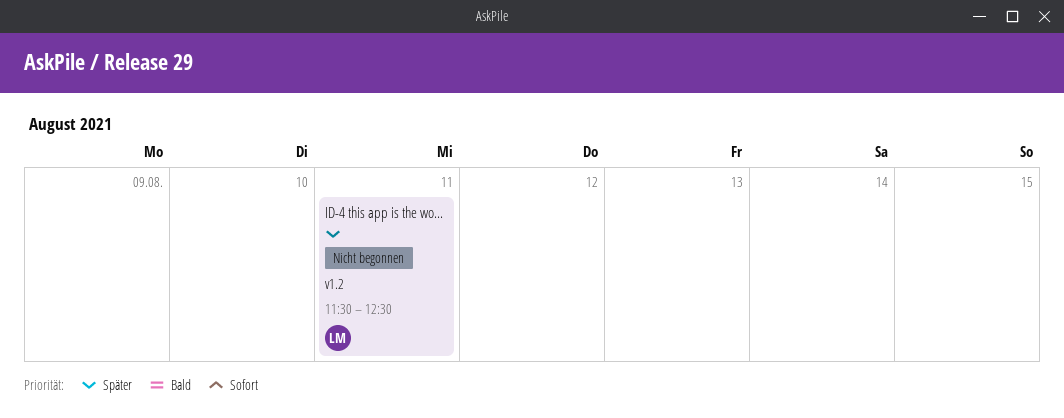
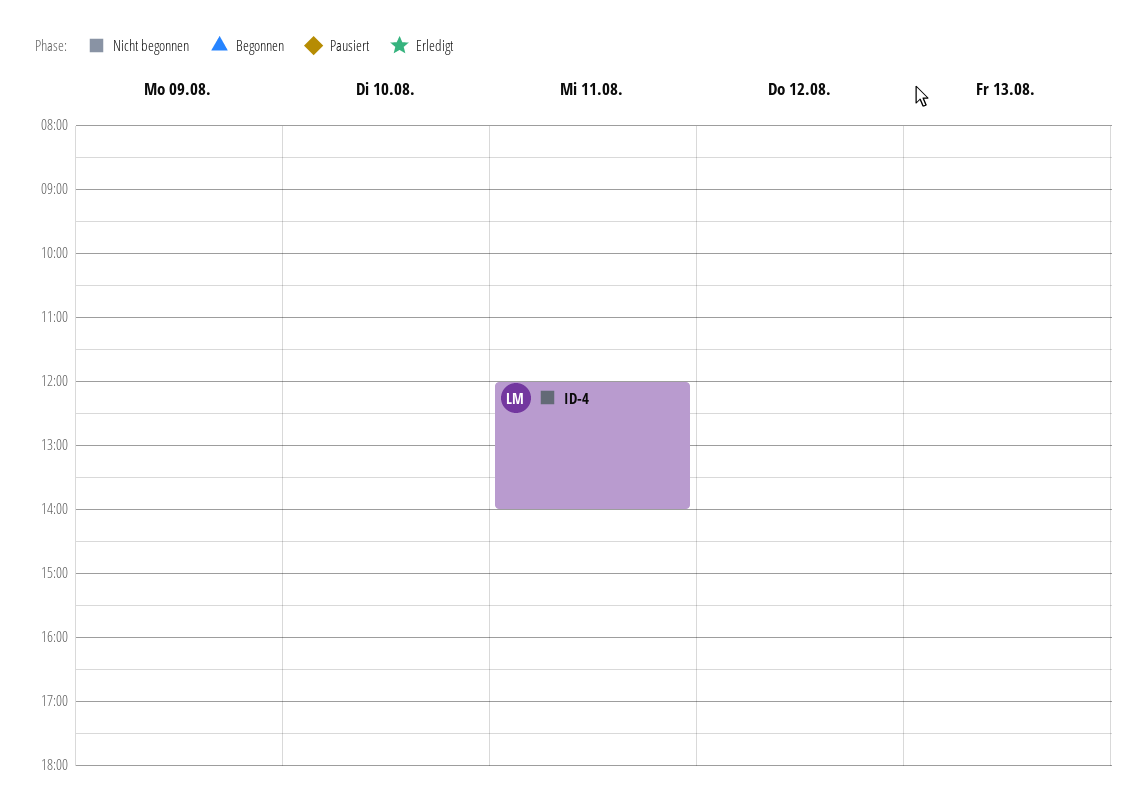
ID-4, begins: 11:30 -> 12:00
ID-4, ends: 12:30 -> 14:00

